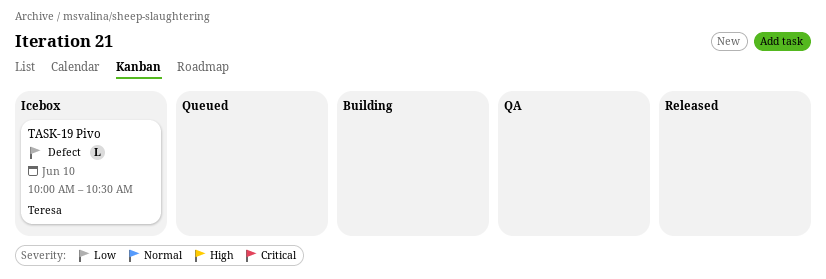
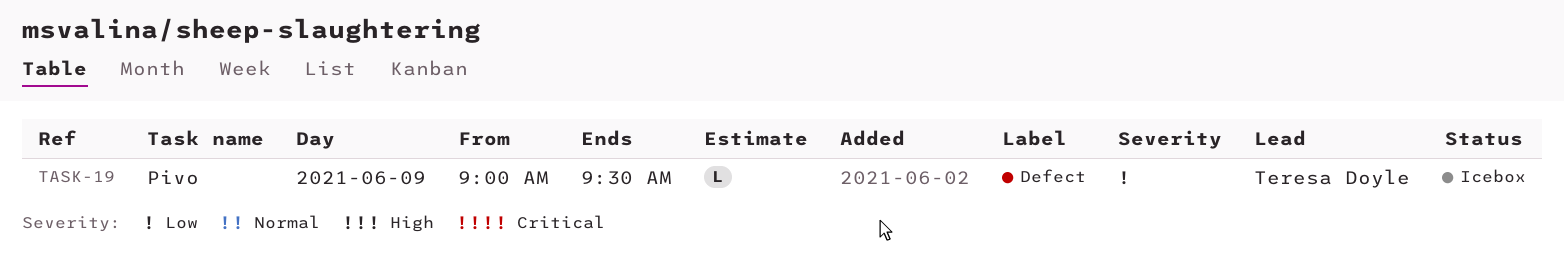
TASK-19, day: Jun 10 -> Jun 9
TASK-19, begins: 10:00 -> 09:00
TASK-19, ends: 10:30 -> 09:30

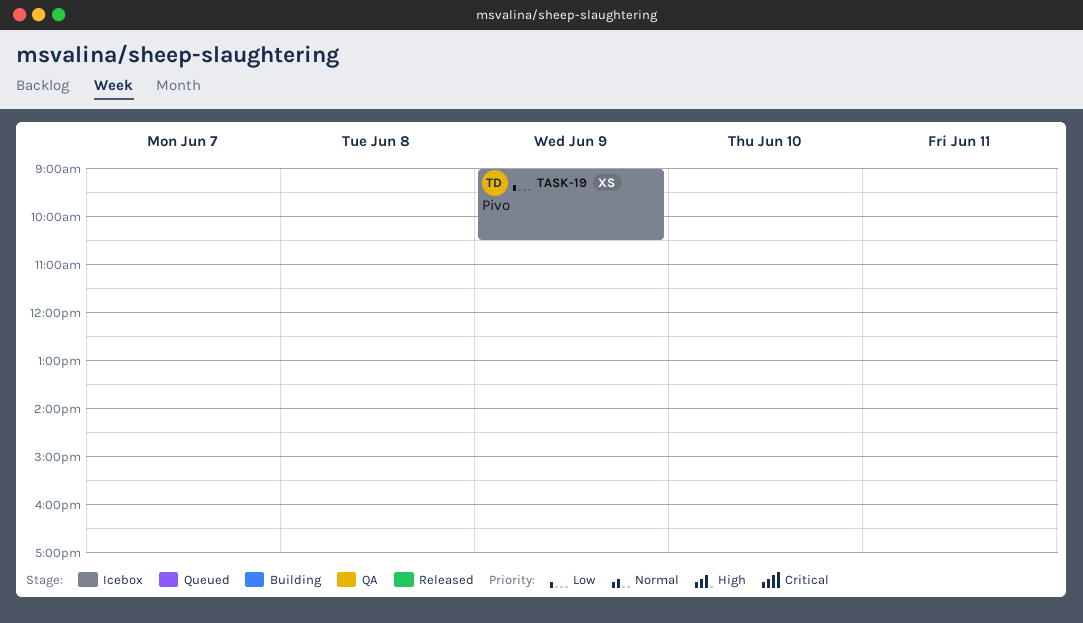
TASK-19, estimate: L -> XS
TASK-19, ends: 09:30 -> 10:30

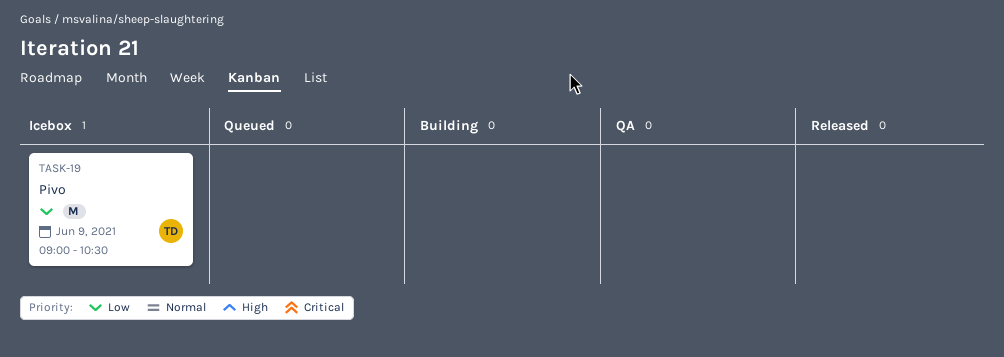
TASK-19, estimate: XS -> M

